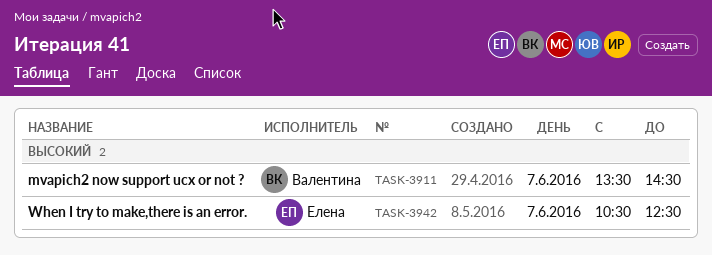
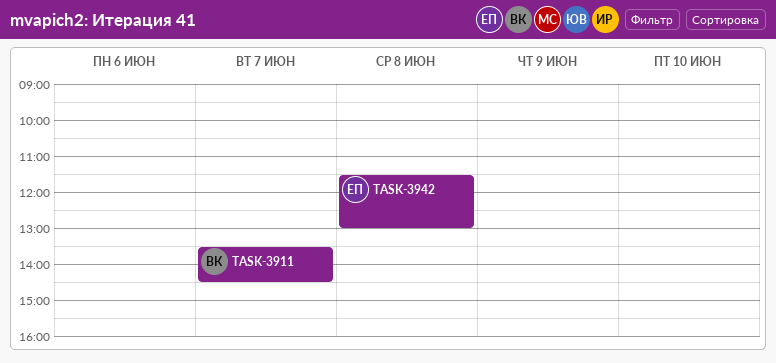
TASK-3942, day: Jun 7 -> Jun 8
TASK-3942, begins: 10:30 -> 11:30
TASK-3942, ends: 12:30 -> 13:00

